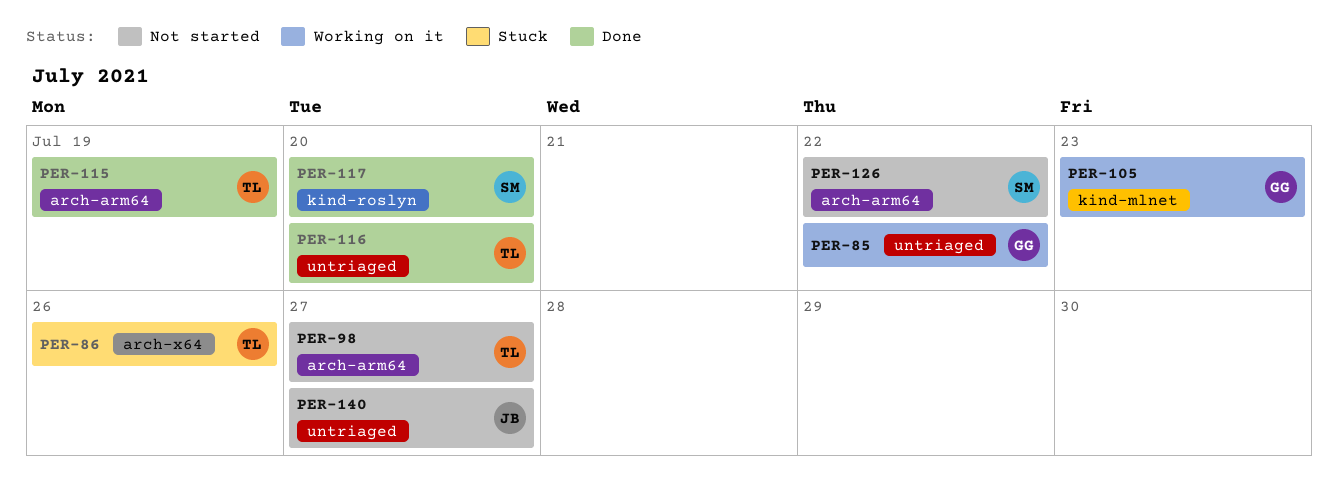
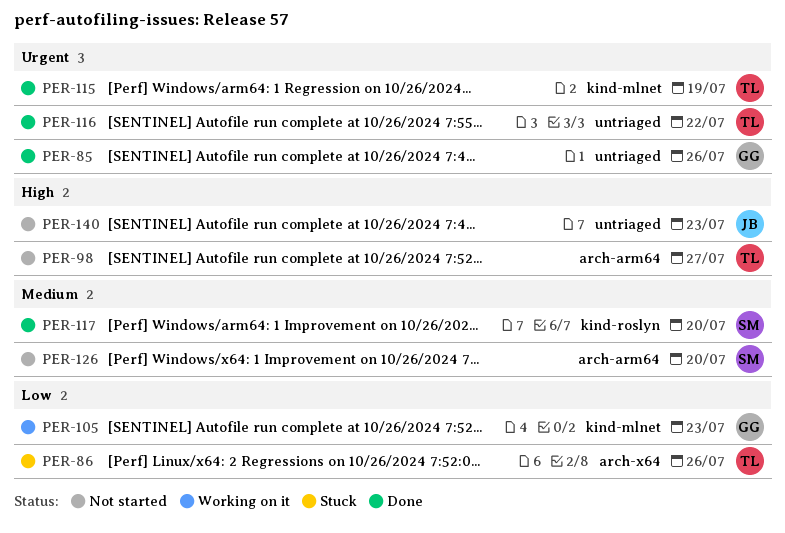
PER-85, status: Working on it -> Done
PER-85, due: Jul 22 -> Jul 26
PER-115, label: arch-arm64 -> kind-mlnet
PER-116, due: Jul 20 -> Jul 22
PER-126, due: Jul 22 -> Jul 20
PER-140, due: Jul 27 -> Jul 23

